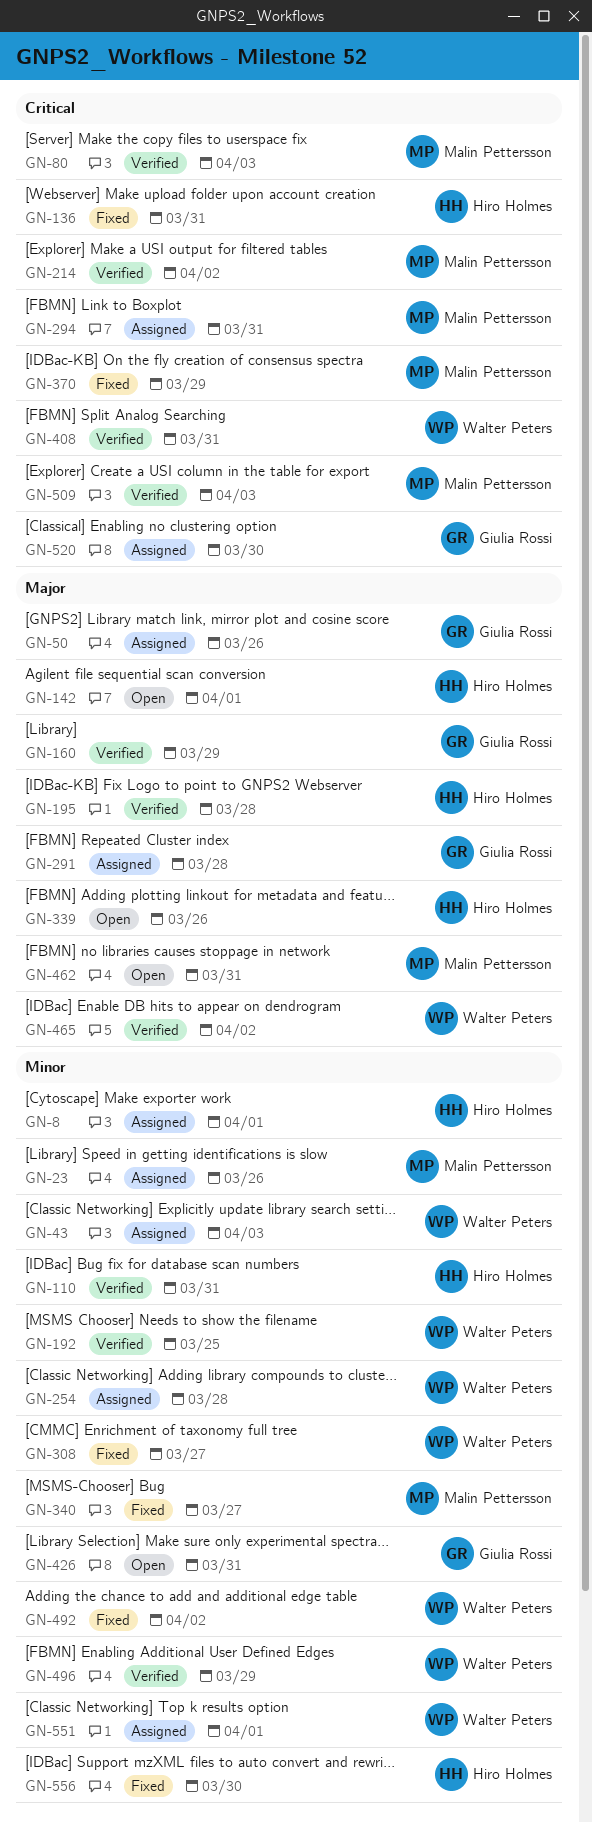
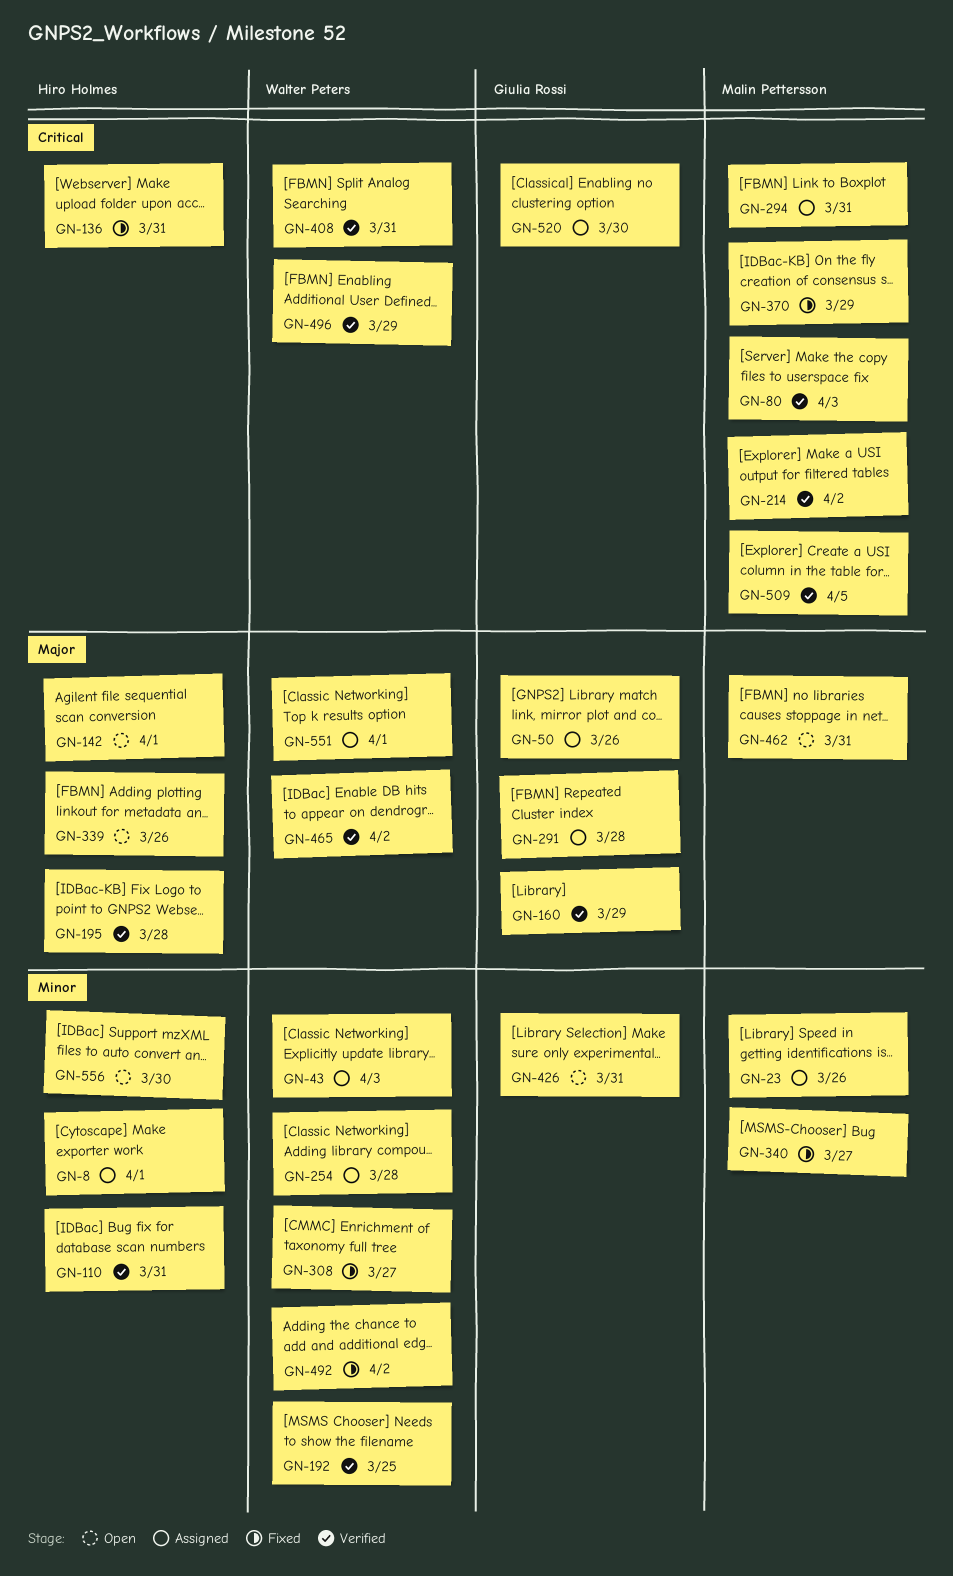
GN-496, priority: Minor -> Critical
GN-509, due: Apr 3 -> Apr 5
GN-551, priority: Minor -> Major
GN-556, status: Fixed -> Open

